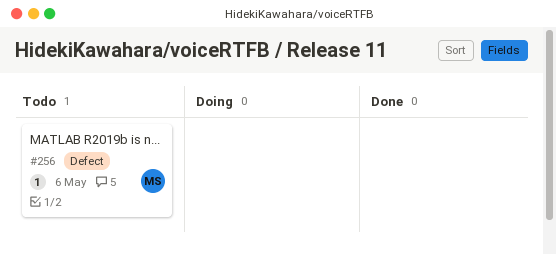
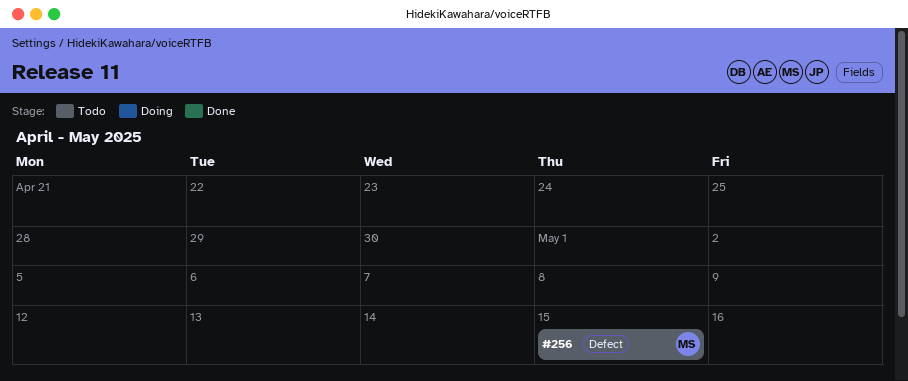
#256, due: May 6 -> May 15

